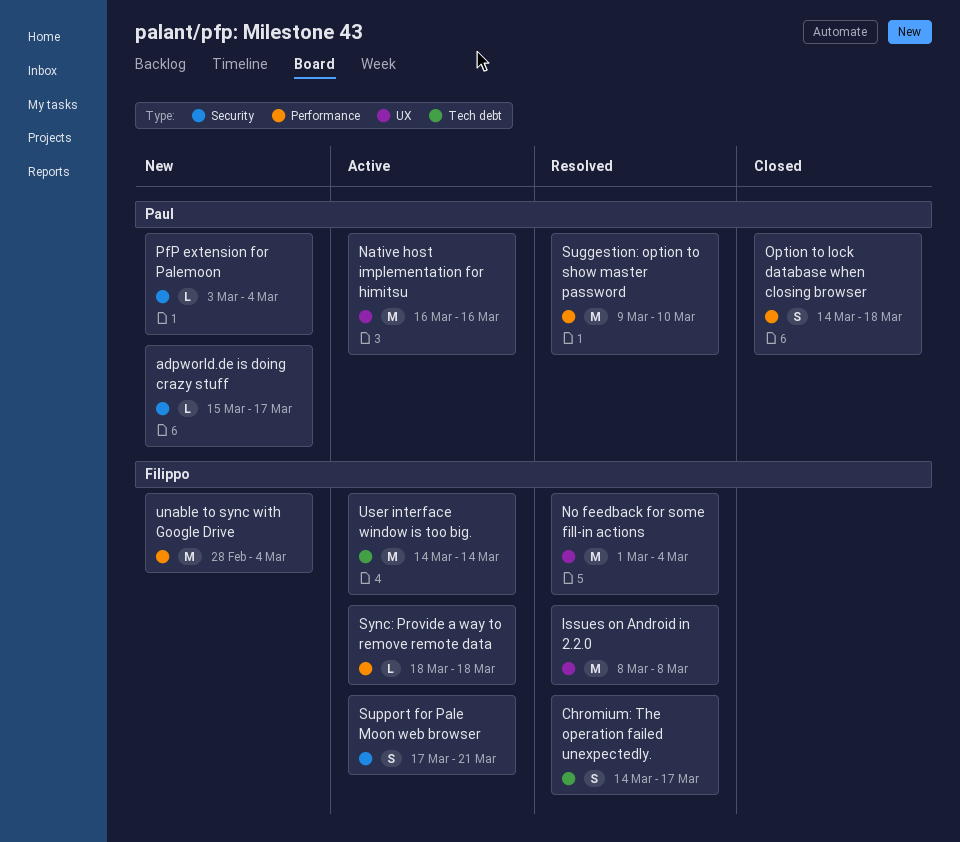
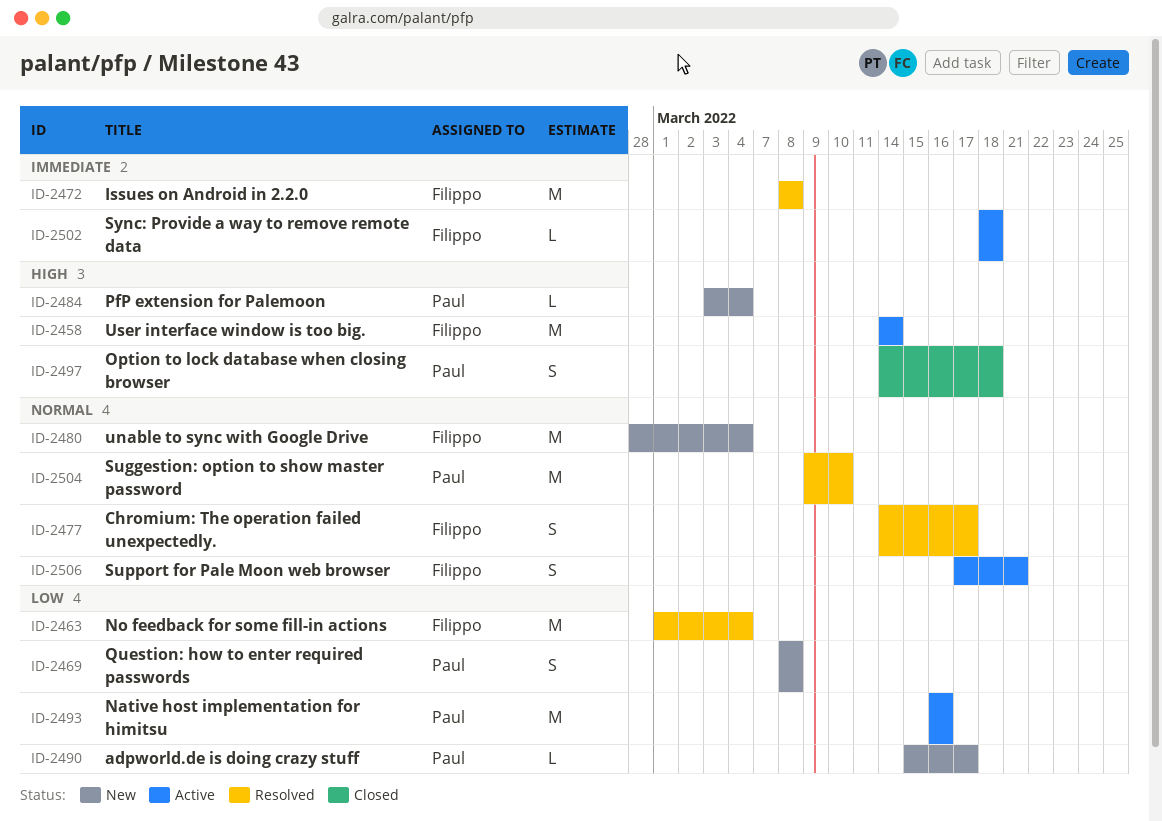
Question: how to enter required passwords: none -> present

